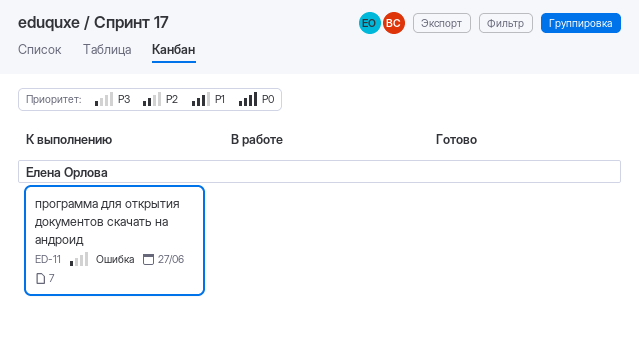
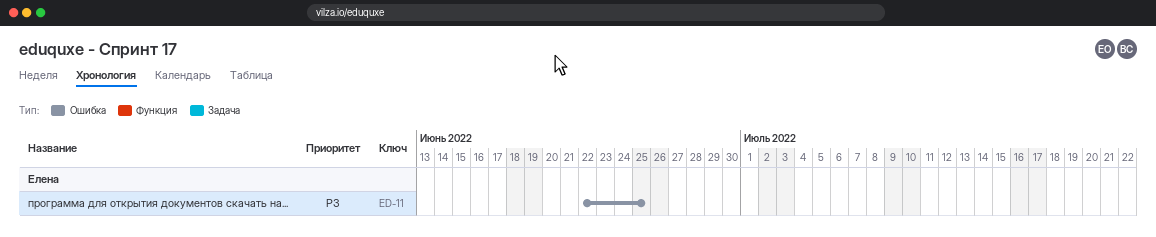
ED-11, due: Jun 27 -> Jun 25

